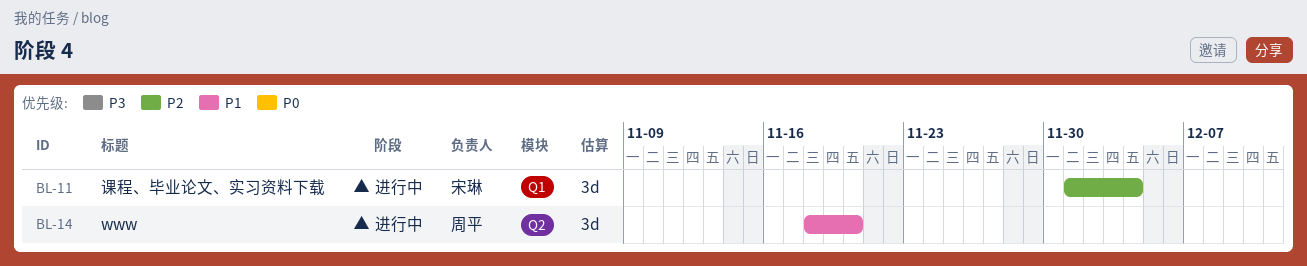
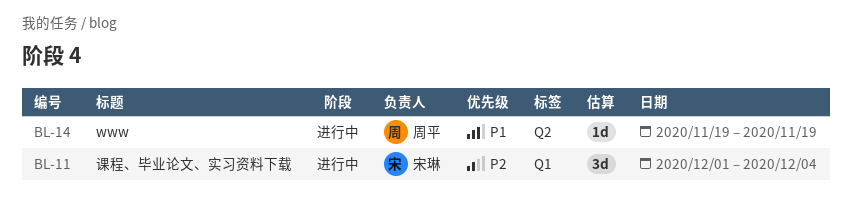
BL-14, estimate: 3d -> 1d
BL-14, start: Nov 18 -> Nov 19
BL-14, due: Nov 20 -> Nov 19

